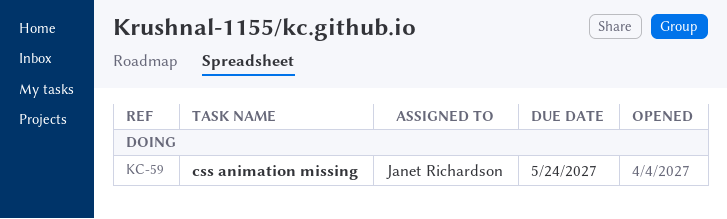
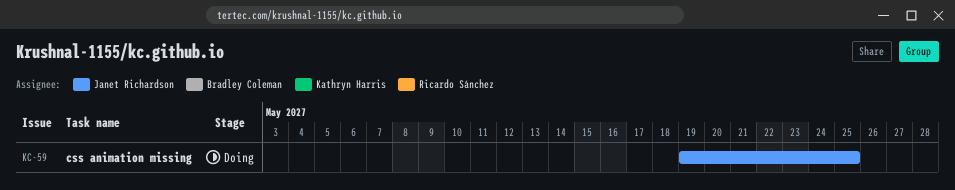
KC-59, due: May 24 -> May 25

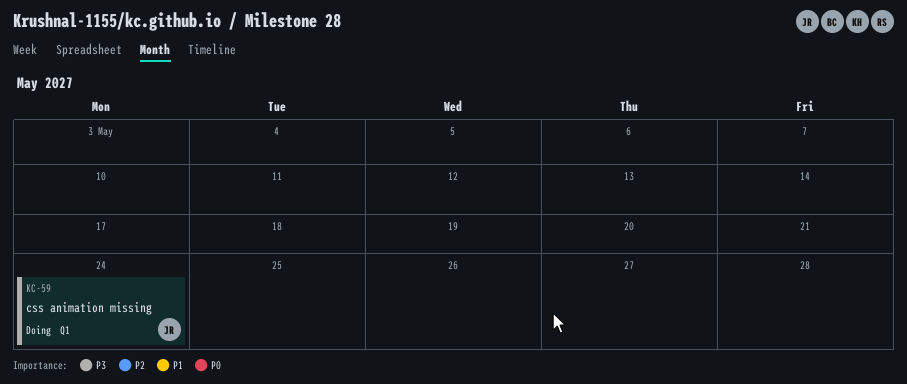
KC-59, due: May 25 -> May 24

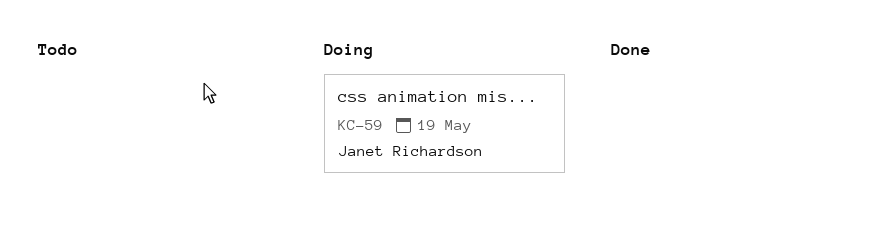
KC-59, due: May 24 -> May 19

